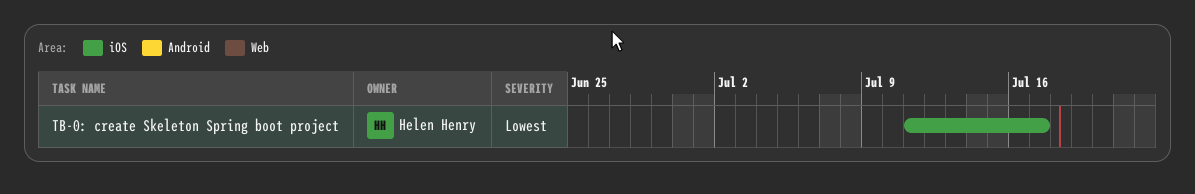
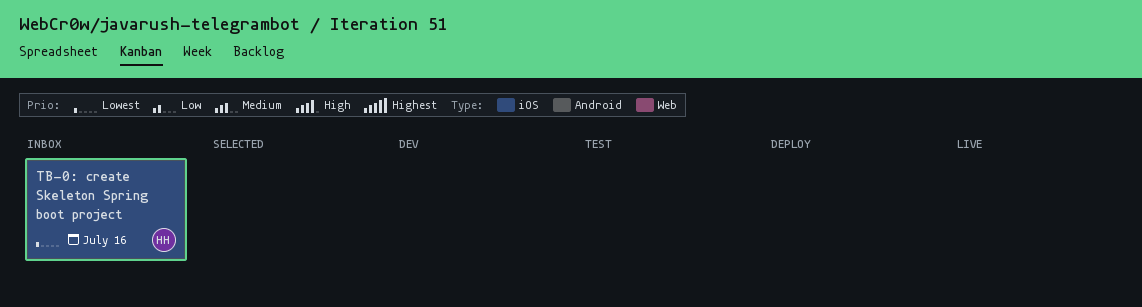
TB-0: create Skeleton Spring boot project, due: Jul 17 -> Jul 16

